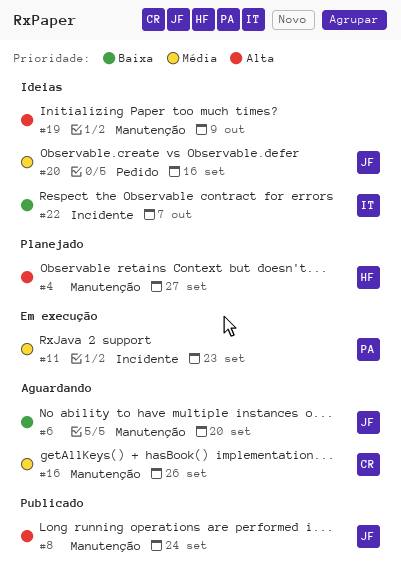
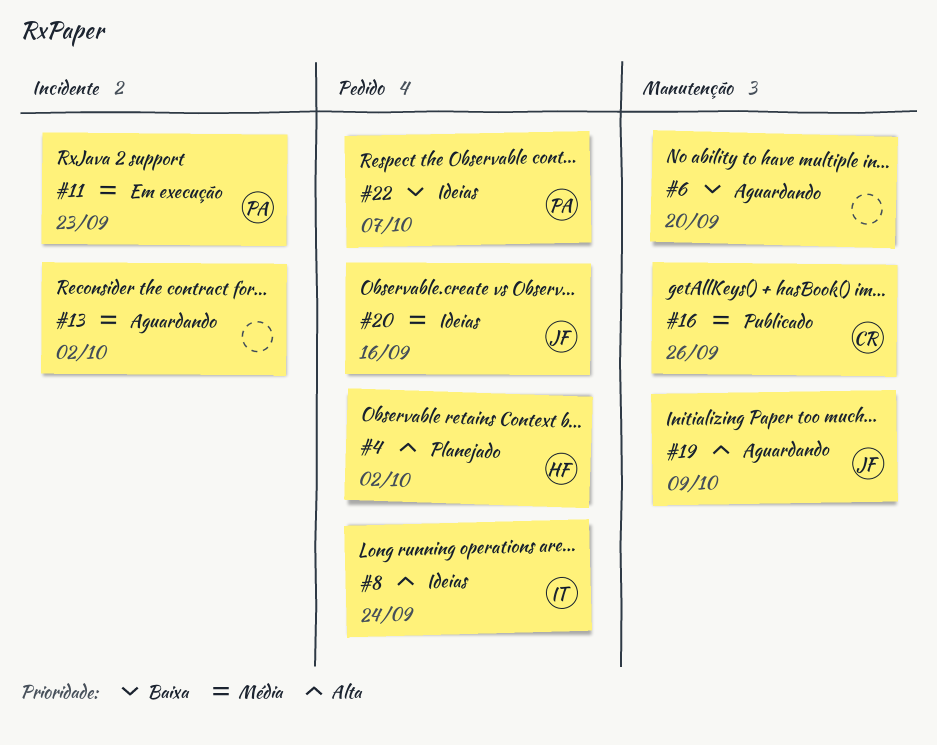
#4, label: Manutenção -> Pedido
#4, due: Sep 27 -> Oct 2
#6, owner: JF -> none
#8, status: Publicado -> Ideias
#8, owner: JF -> IT
#8, label: Manutenção -> Pedido
#13: none -> present
#16, status: Aguardando -> Publicado
#19, status: Ideias -> Aguardando
#19, owner: none -> JF
#22, owner: IT -> PA
#22, label: Incidente -> Pedido

